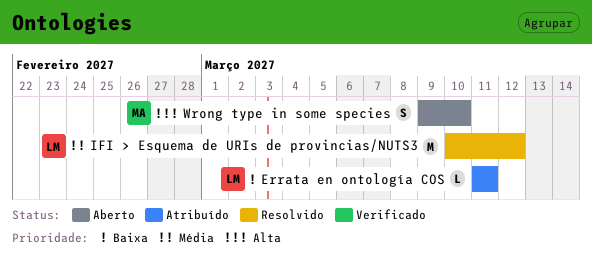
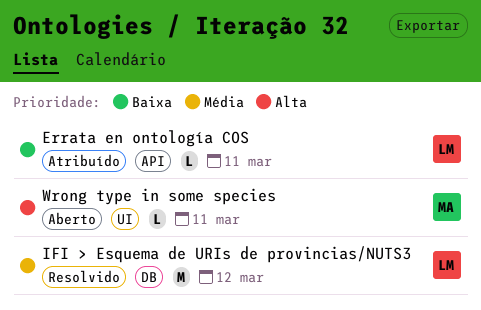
Wrong type in some species, estimate: S -> L
Wrong type in some species, due: Mar 10 -> Mar 11

